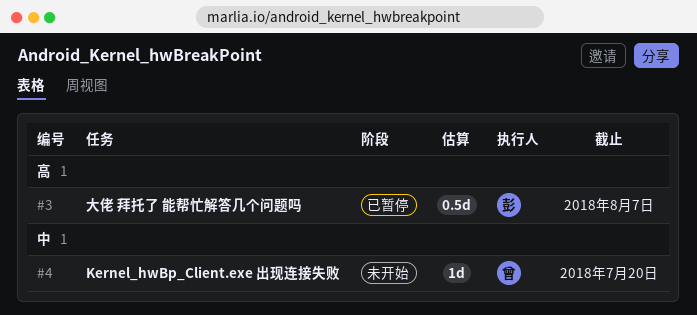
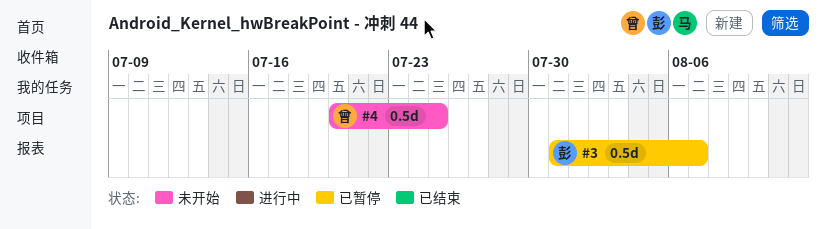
#4, estimate: 1d -> 0.5d
#4, due: Jul 20 -> Jul 25

